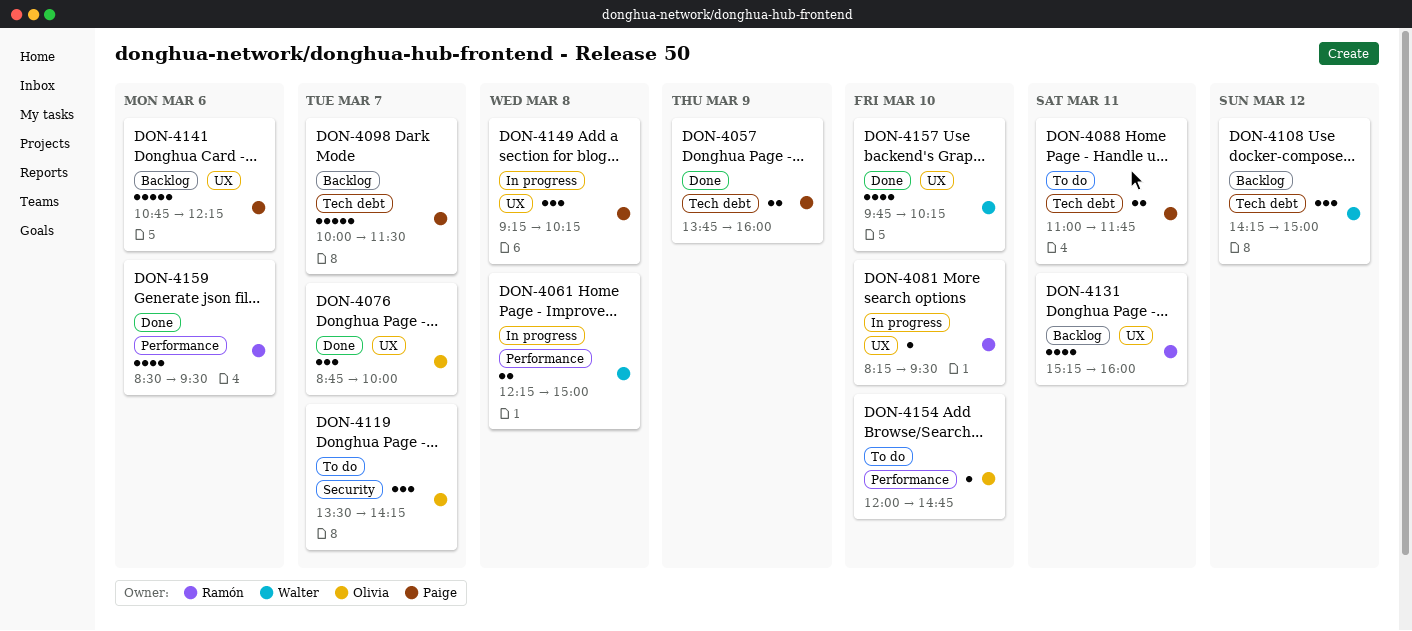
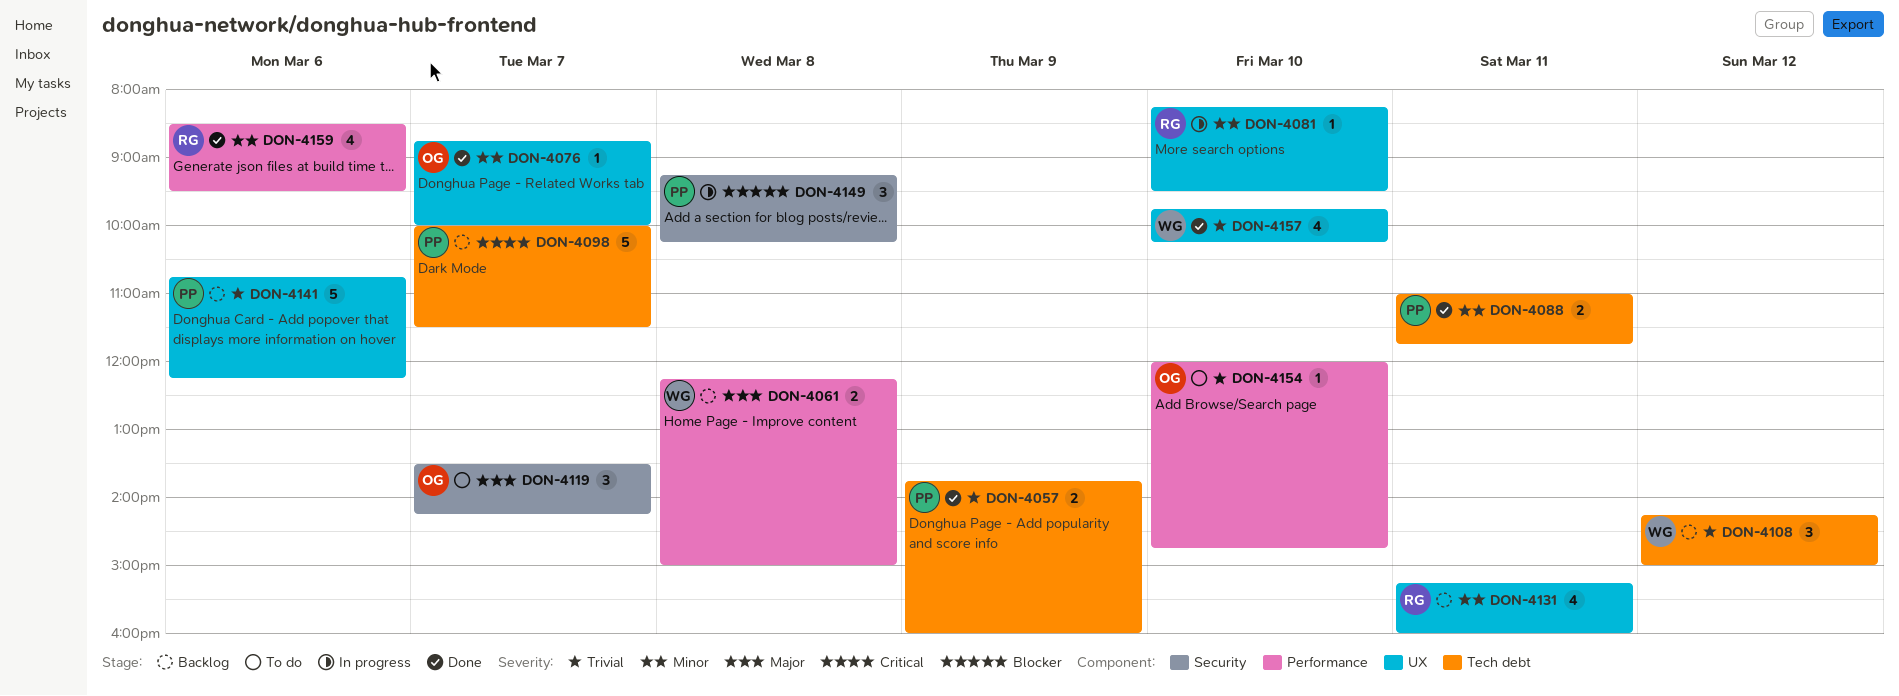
DON-4061, status: In progress -> Backlog
DON-4076, estimate: 3 -> 1
DON-4088, status: To do -> Done
DON-4149, label: UX -> Security

